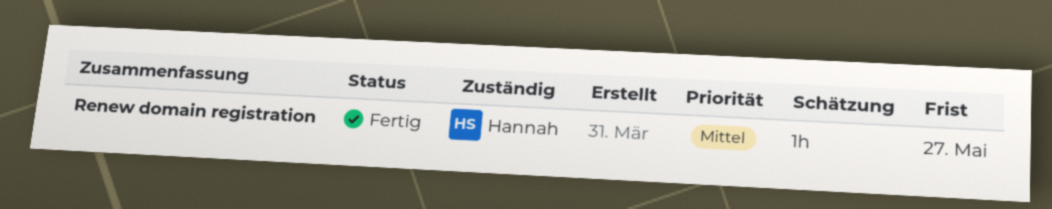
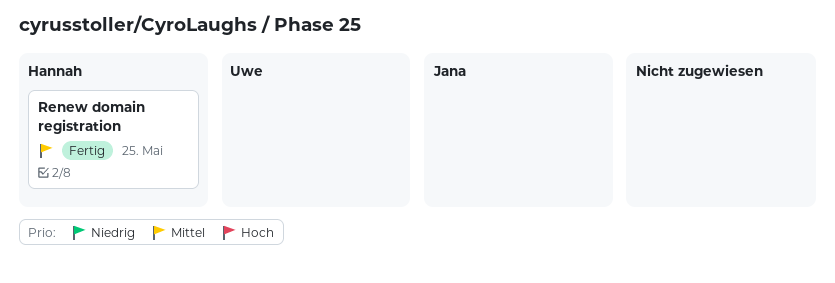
Renew domain registration, due: May 27 -> May 25

